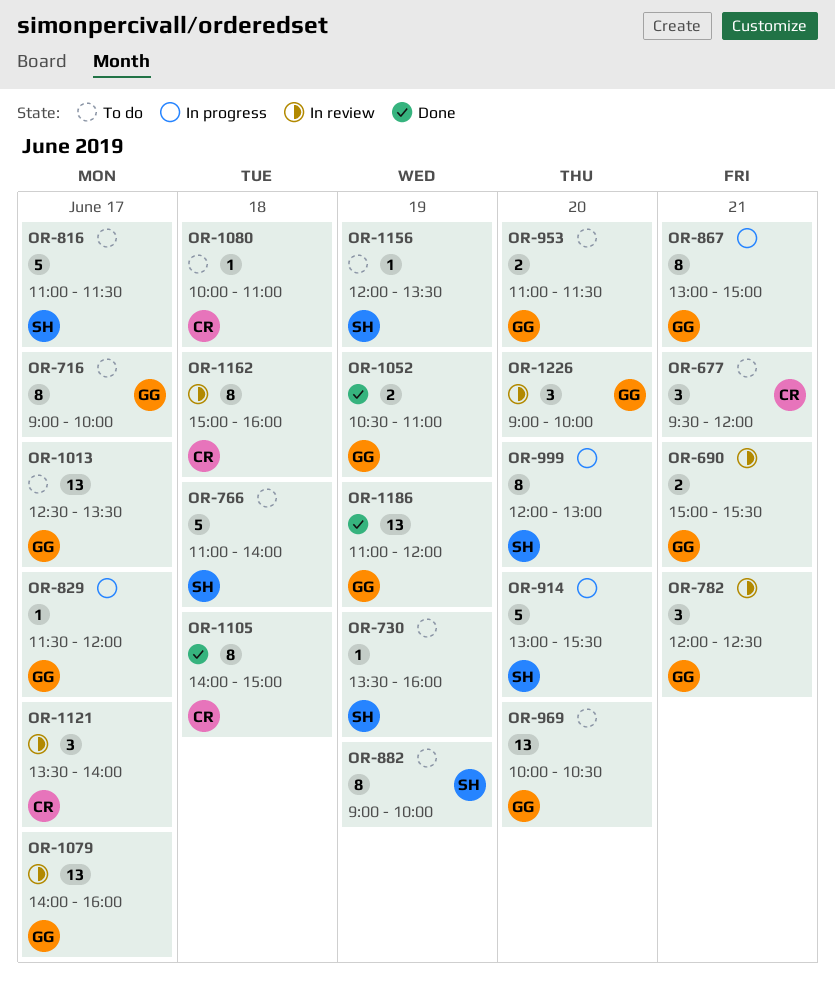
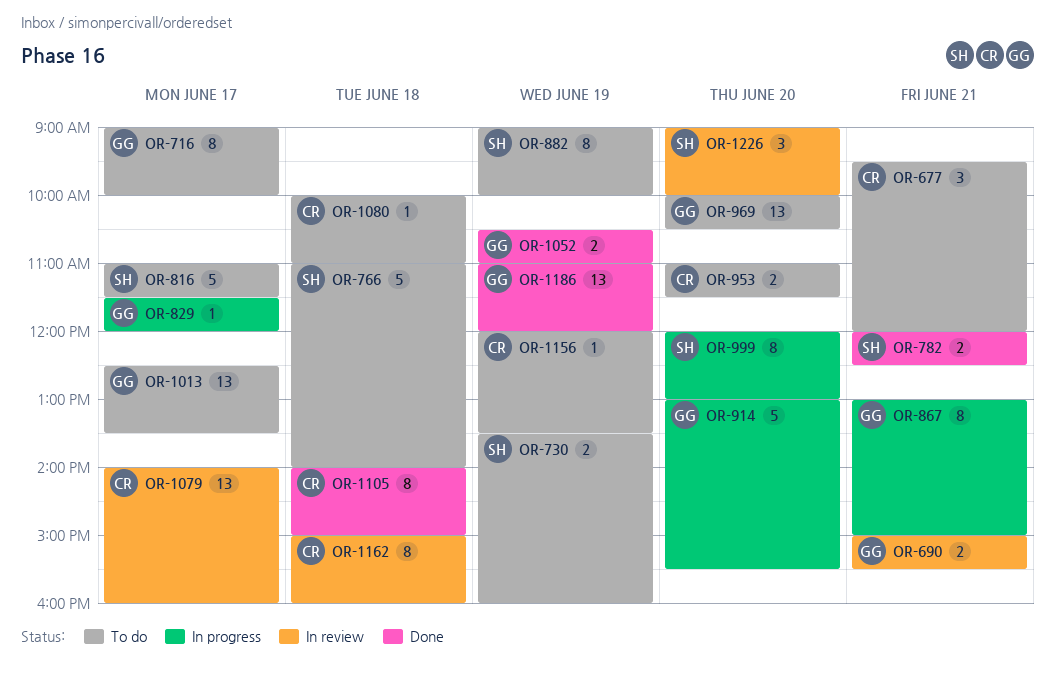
OR-730, estimate: 1 -> 2
OR-782, status: In review -> Done
OR-782, owner: GG -> SH
OR-782, estimate: 3 -> 2
OR-914, owner: SH -> GG
OR-953, owner: GG -> CR
OR-1079, owner: GG -> CR
OR-1121: present -> none
OR-1156, owner: SH -> CR
OR-1226, owner: GG -> SH

